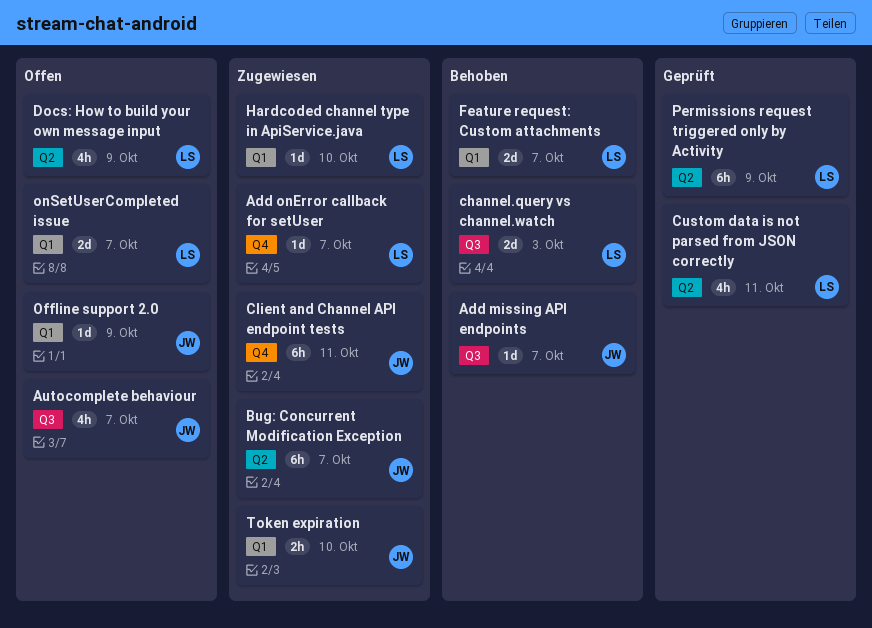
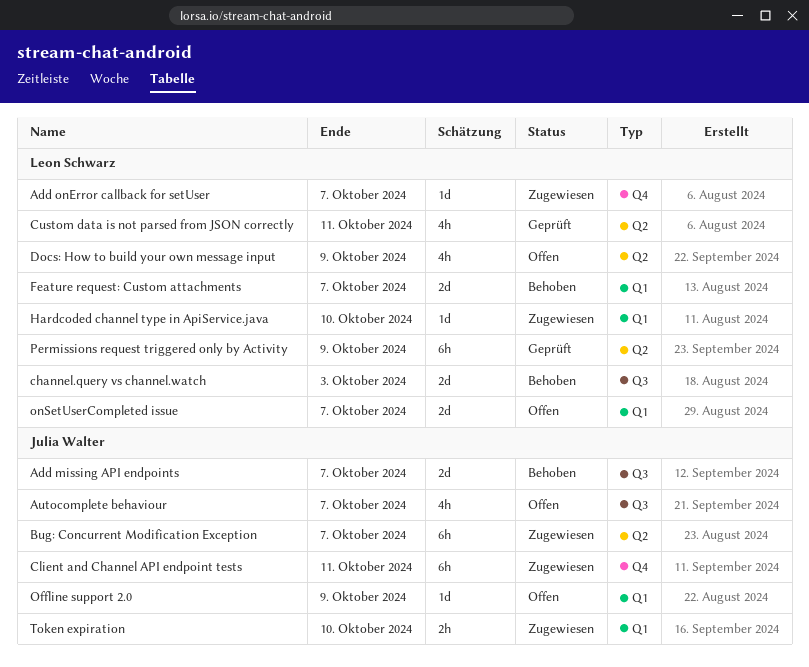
Add missing API endpoints, estimate: 1d -> 2d

